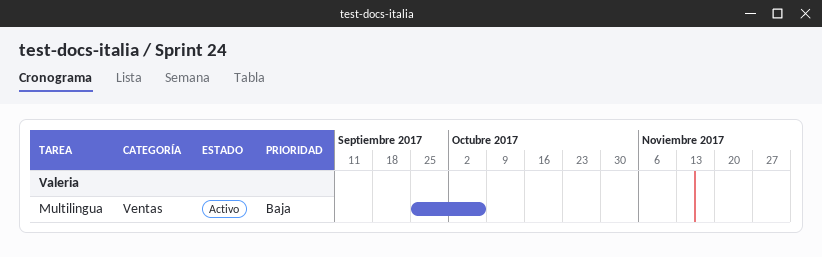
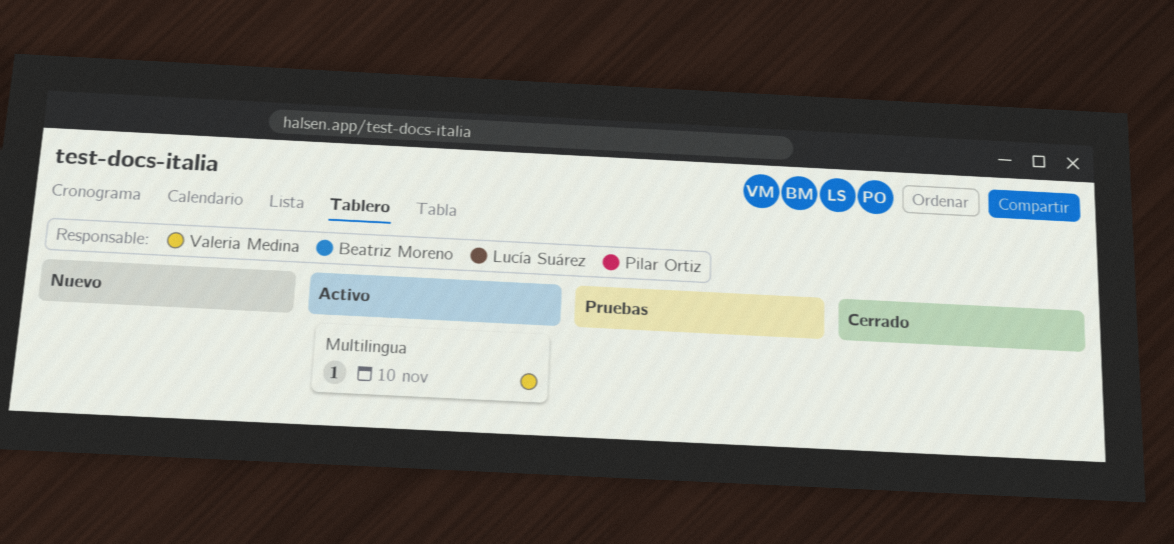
Multilingua, due: Oct 6 -> Nov 10

